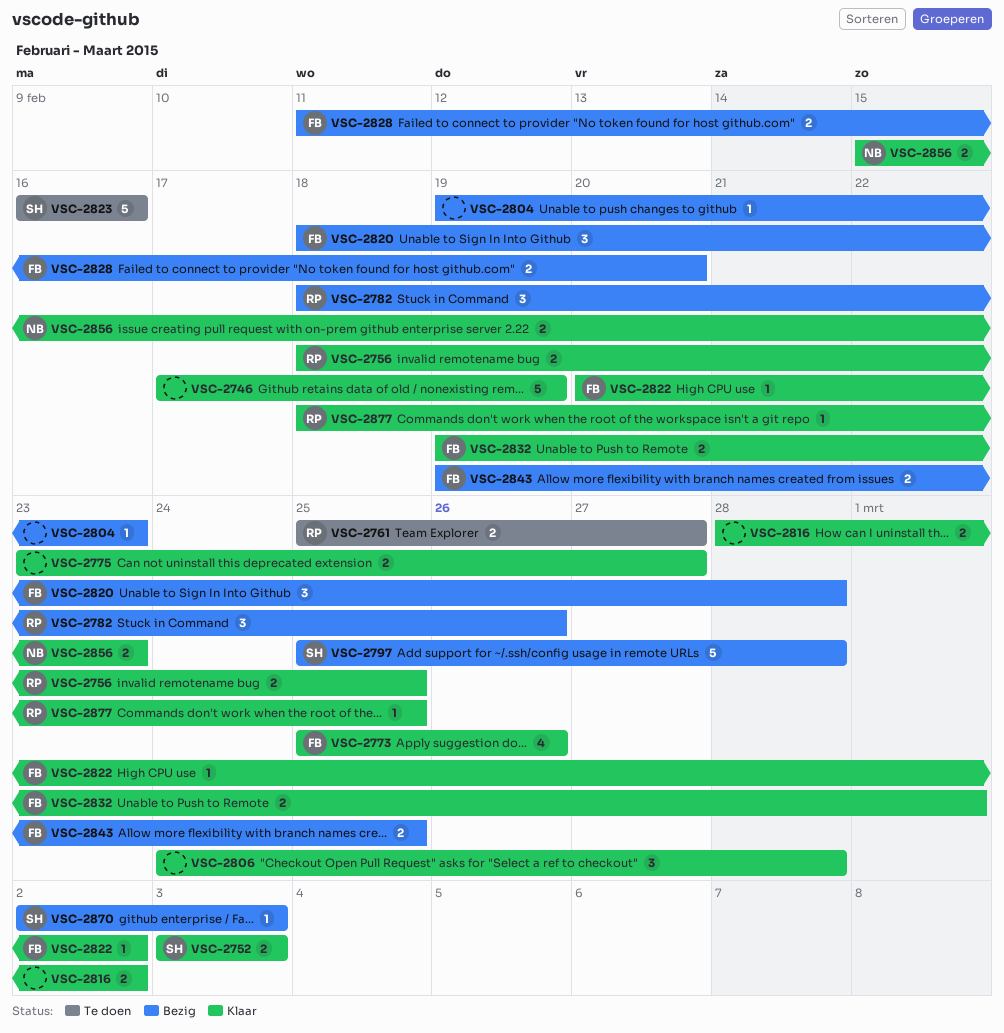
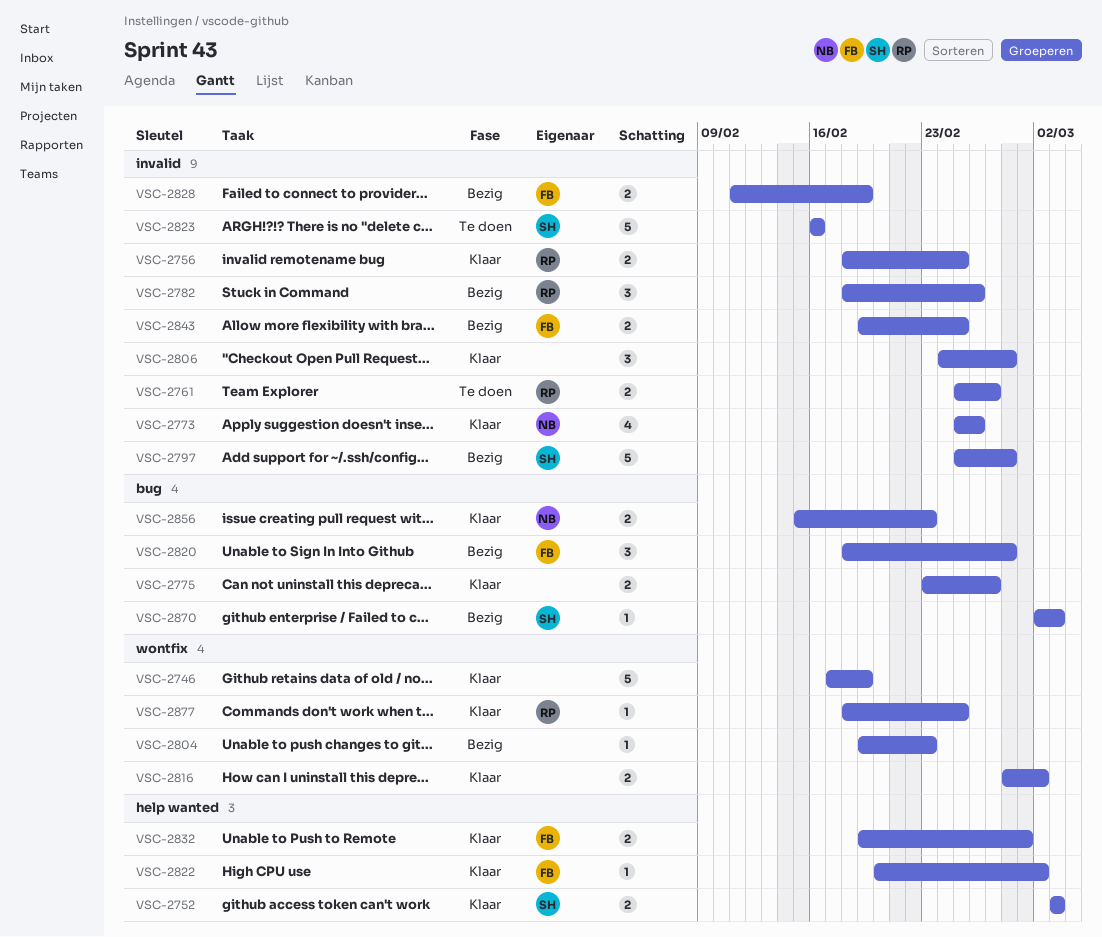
VSC-2773, owner: FB -> NB
VSC-2828, due: Feb 20 -> Feb 19

